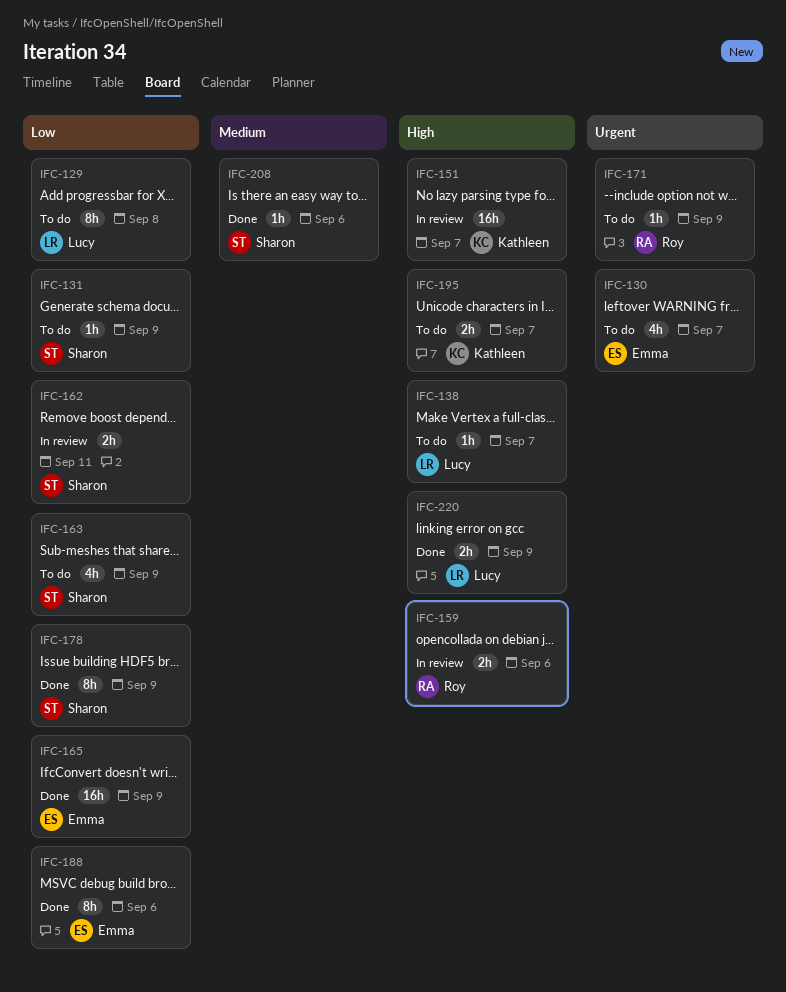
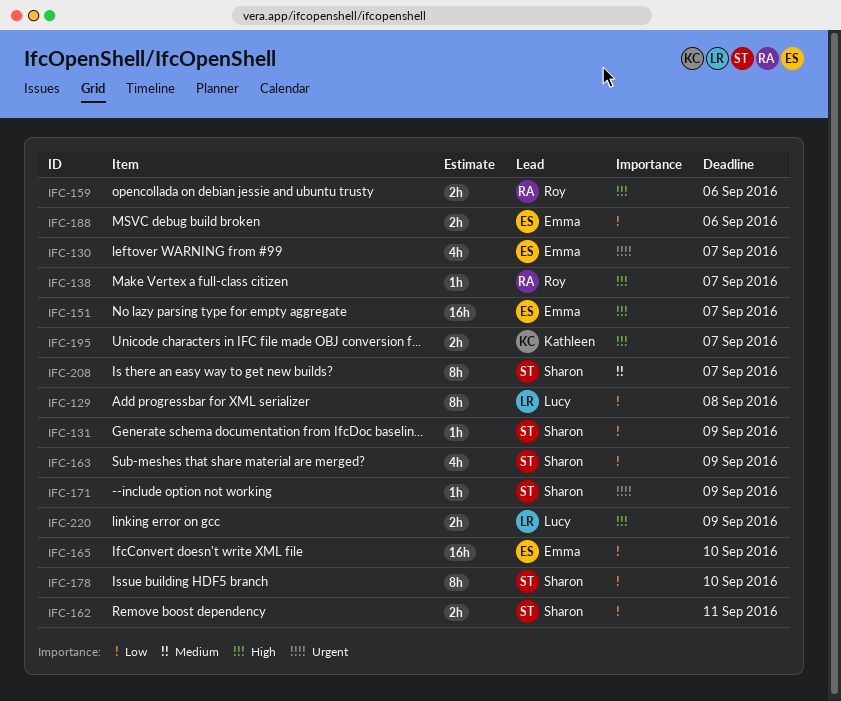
IFC-138, owner: Lucy -> Roy
IFC-151, owner: Kathleen -> Emma
IFC-165, due: Sep 9 -> Sep 10
IFC-171, owner: Roy -> Sharon
IFC-178, due: Sep 9 -> Sep 10
IFC-188, estimate: 8h -> 2h
IFC-208, estimate: 1h -> 8h
IFC-208, due: Sep 6 -> Sep 7

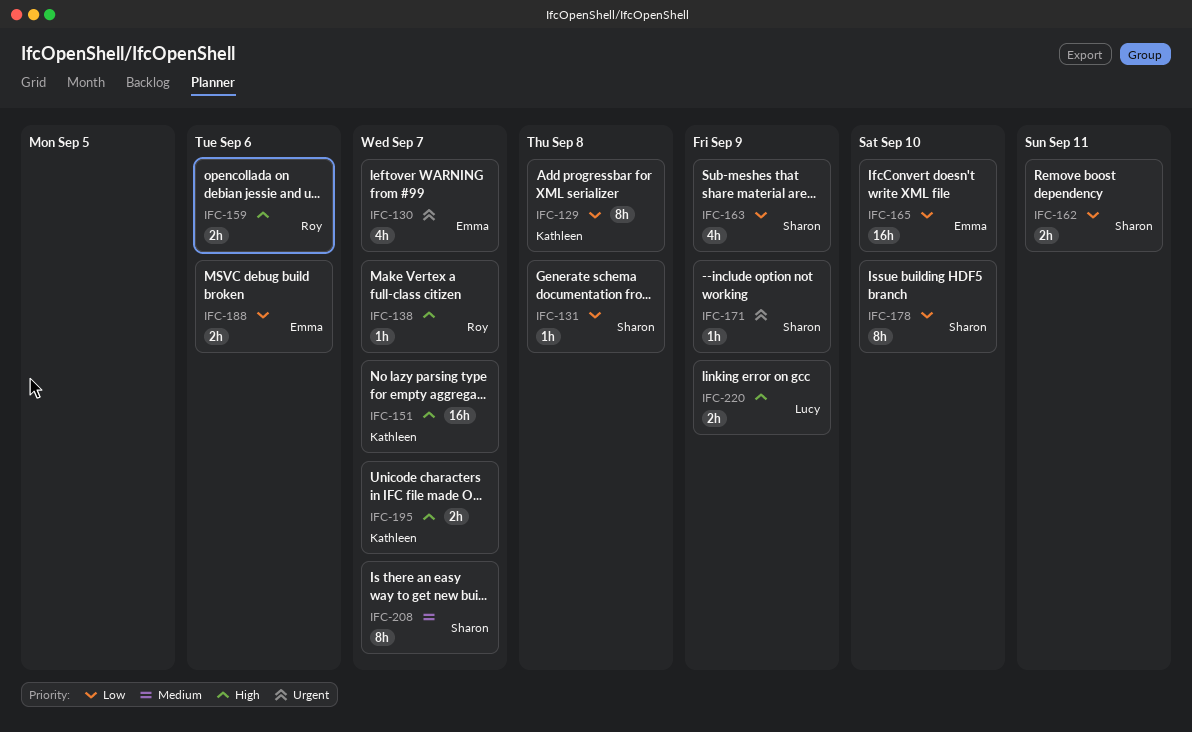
IFC-129, owner: Lucy -> Kathleen
IFC-131, due: Sep 9 -> Sep 8
IFC-151, owner: Emma -> Kathleen

